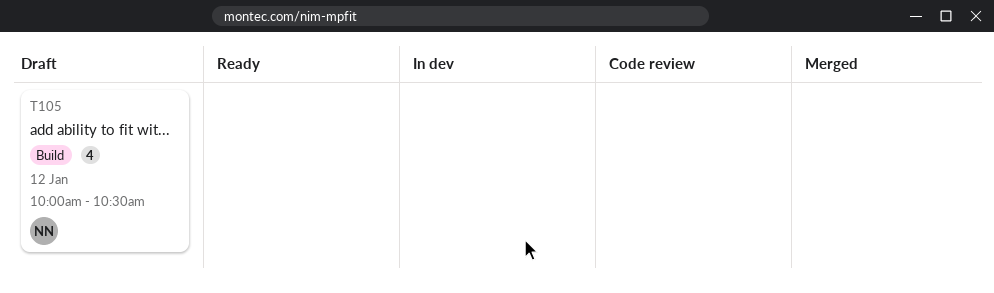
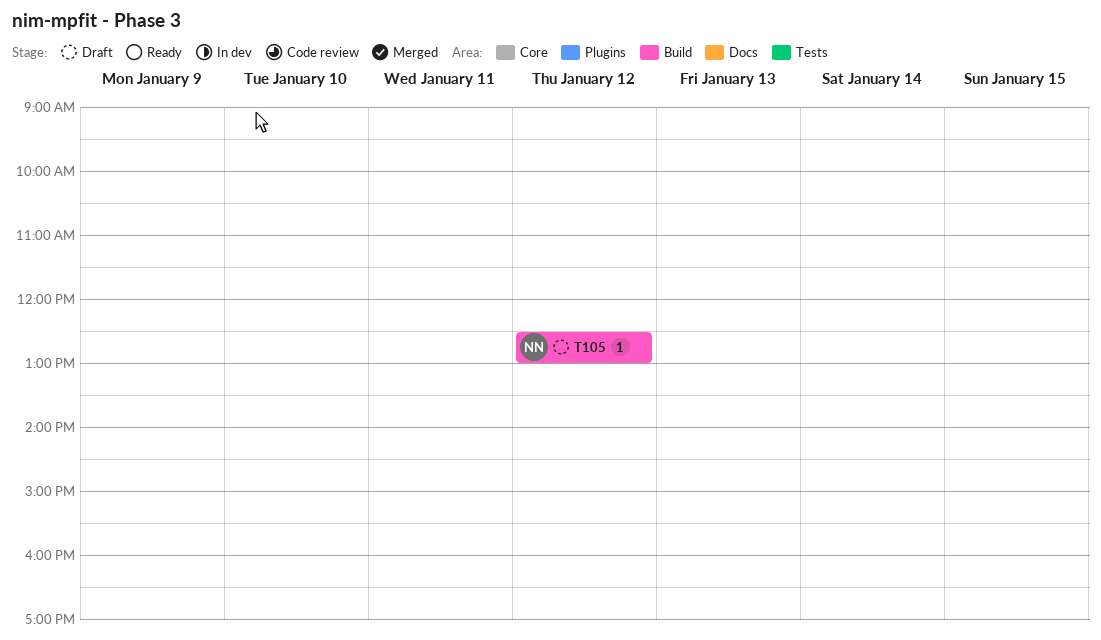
T105, estimate: 4 -> 1
T105, begins: 10:00 -> 12:30
T105, ends: 10:30 -> 13:00

